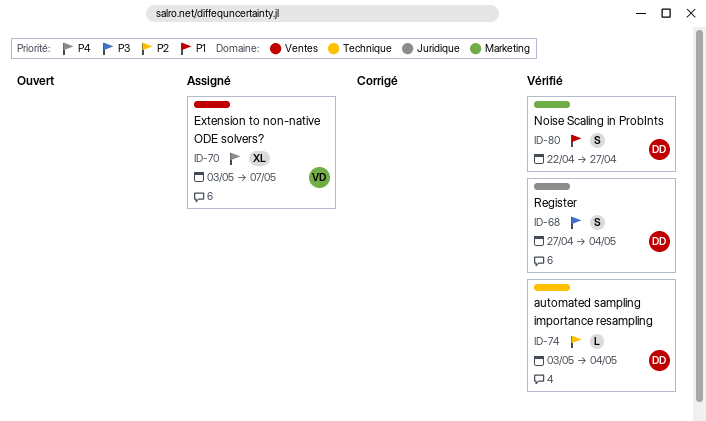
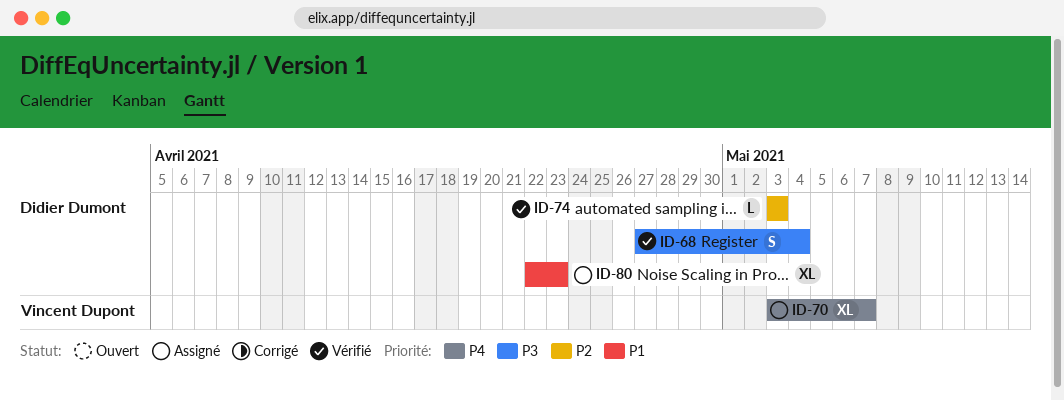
ID-74, due: May 4 -> May 3
ID-80, status: Vérifié -> Assigné
ID-80, estimate: S -> XL
ID-80, due: Apr 27 -> Apr 23

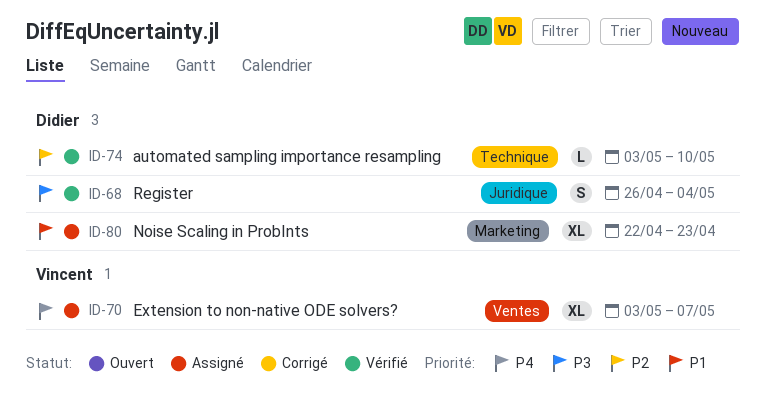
ID-68, start: Apr 27 -> Apr 26
ID-74, due: May 3 -> May 10

